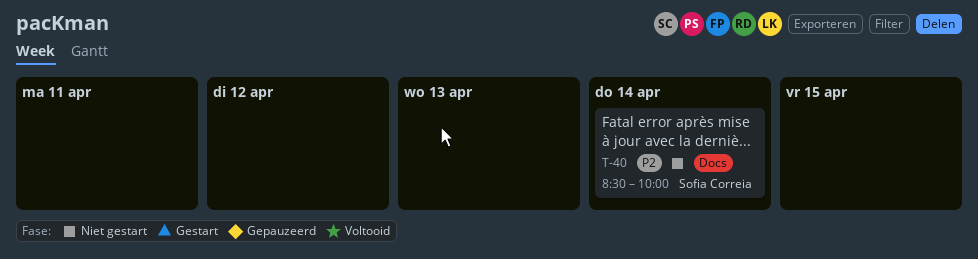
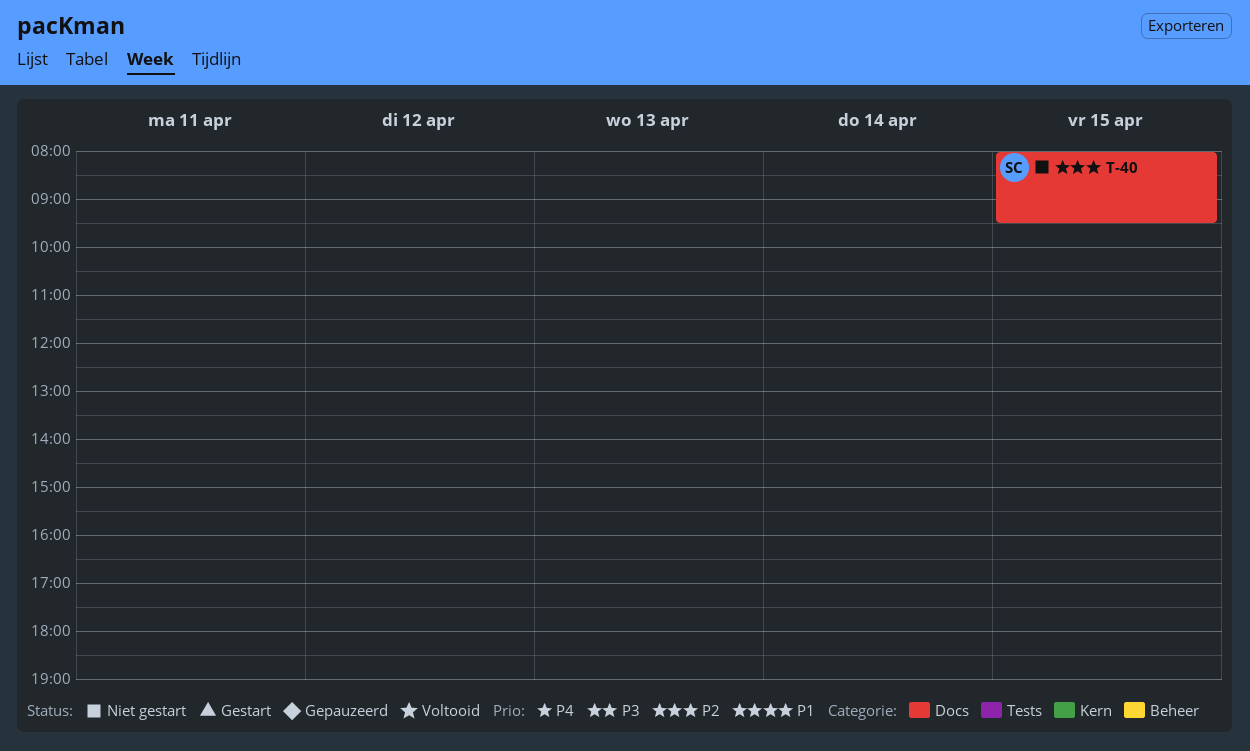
T-40, day: Apr 14 -> Apr 15
T-40, begins: 08:30 -> 08:00
T-40, ends: 10:00 -> 09:30

